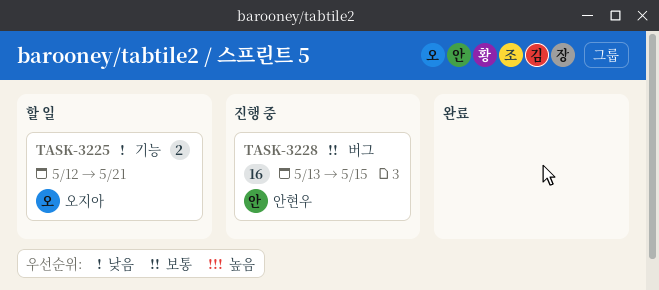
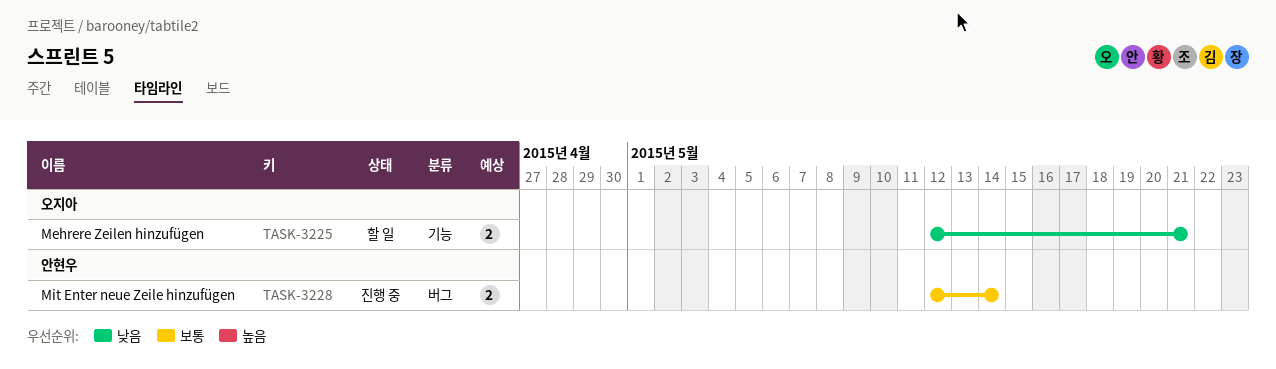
TASK-3228, estimate: 16 -> 2
TASK-3228, start: May 13 -> May 12
TASK-3228, due: May 15 -> May 14

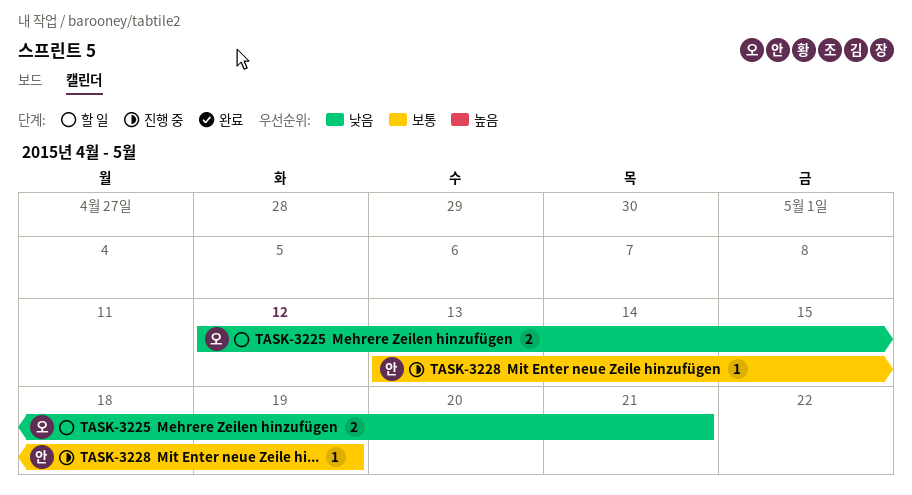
TASK-3228, estimate: 2 -> 1
TASK-3228, start: May 12 -> May 13
TASK-3228, due: May 14 -> May 19

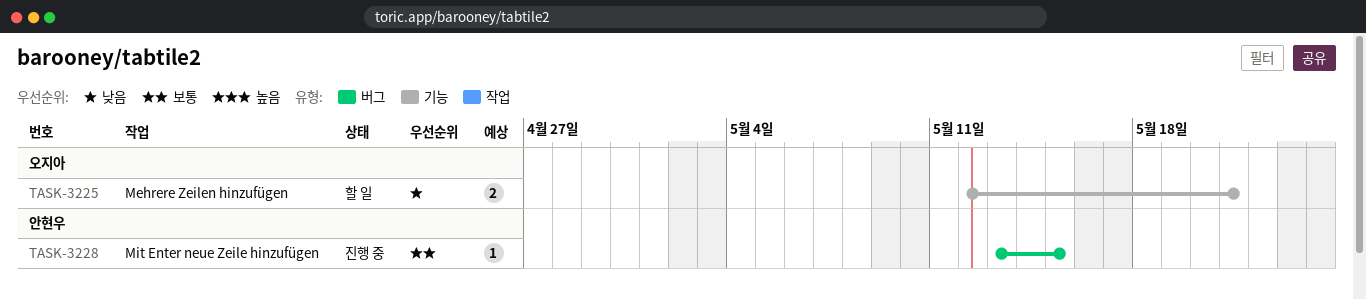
TASK-3228, due: May 19 -> May 15

